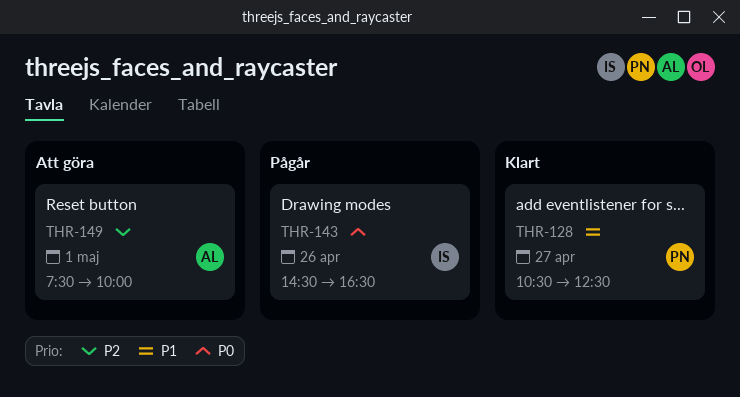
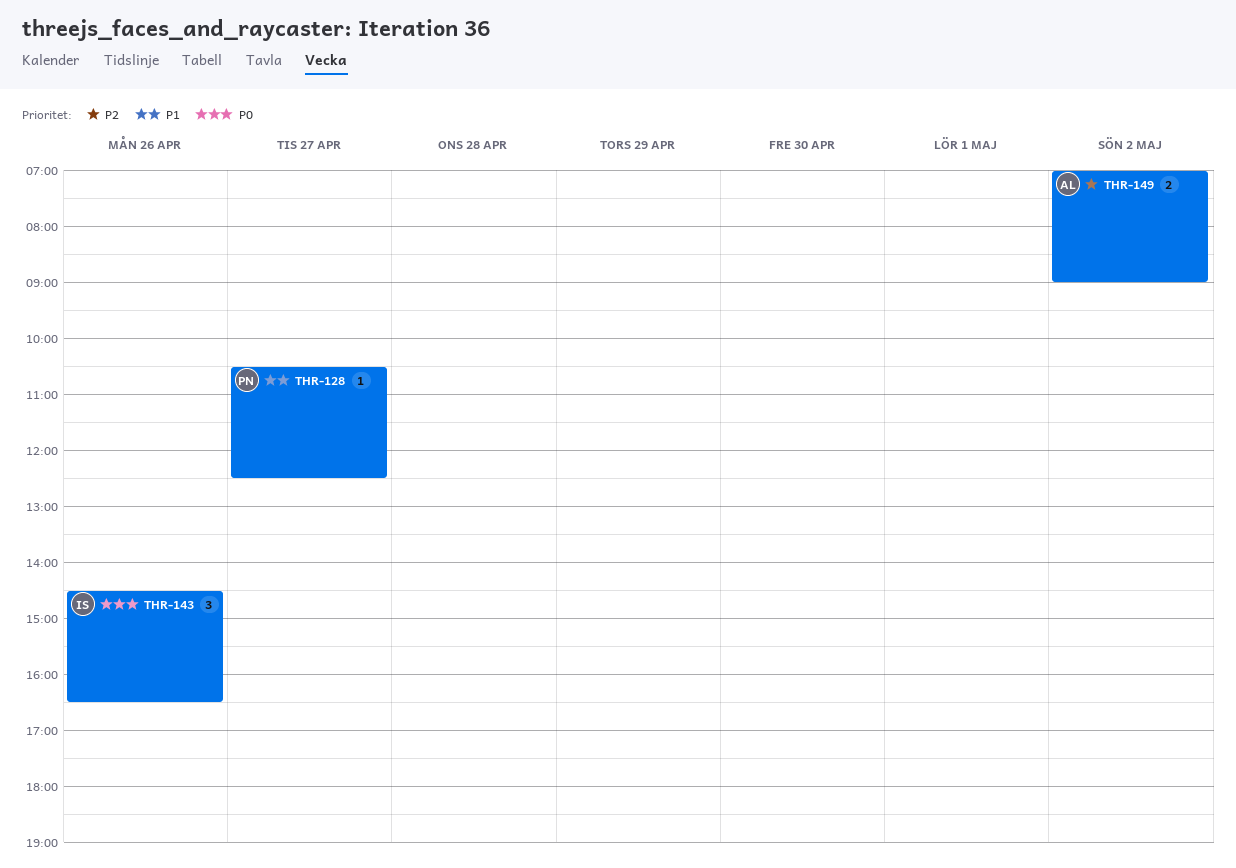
THR-149, day: May 1 -> May 2
THR-149, begins: 07:30 -> 07:00
THR-149, ends: 10:00 -> 09:00

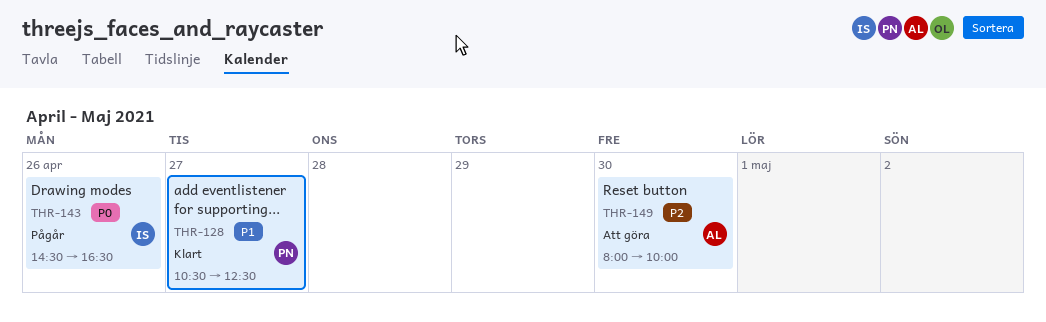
THR-149, day: May 2 -> Apr 30
THR-149, begins: 07:00 -> 08:00
THR-149, ends: 09:00 -> 10:00

